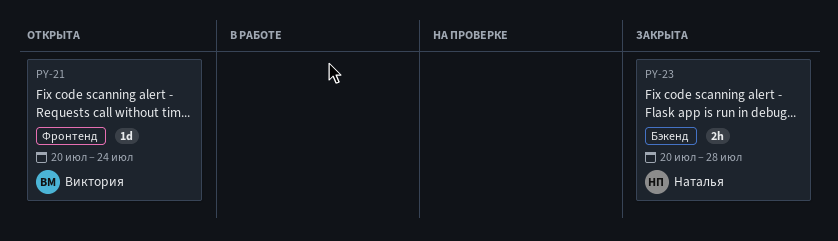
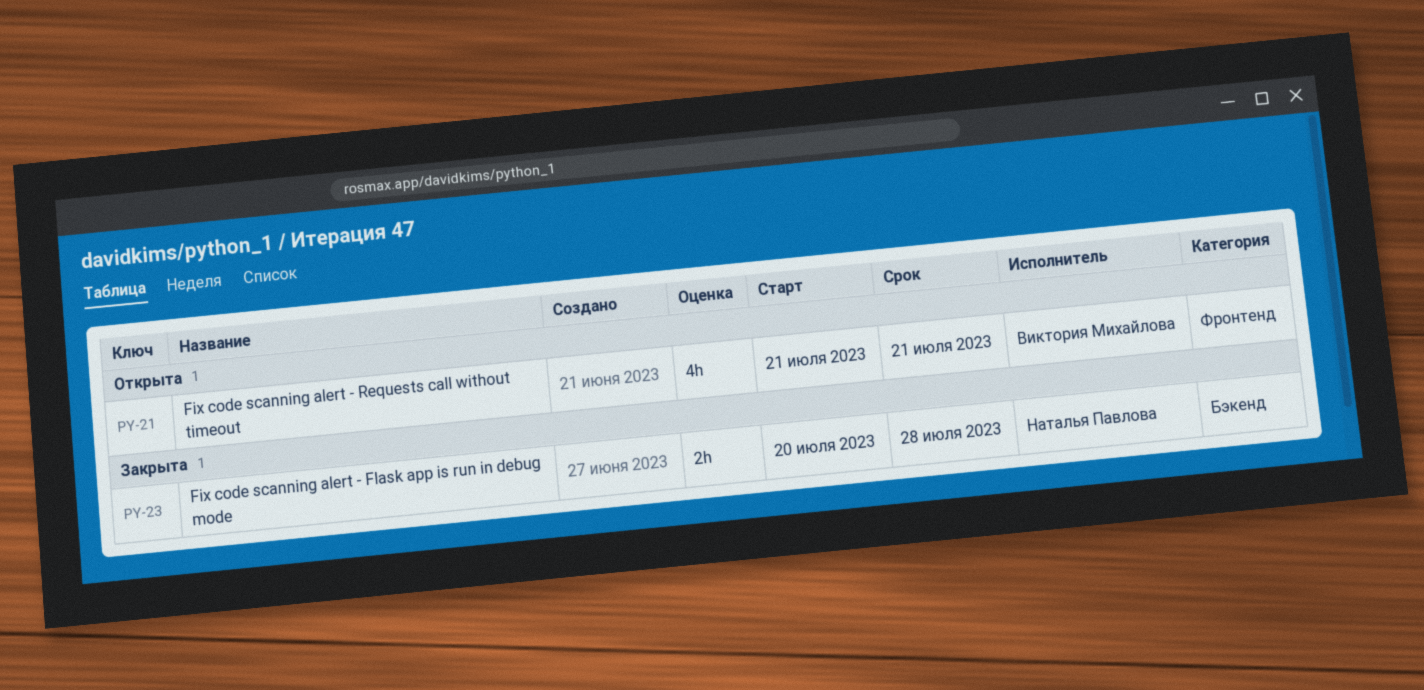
PY-21, estimate: 1d -> 4h
PY-21, start: Jul 20 -> Jul 21
PY-21, due: Jul 24 -> Jul 21

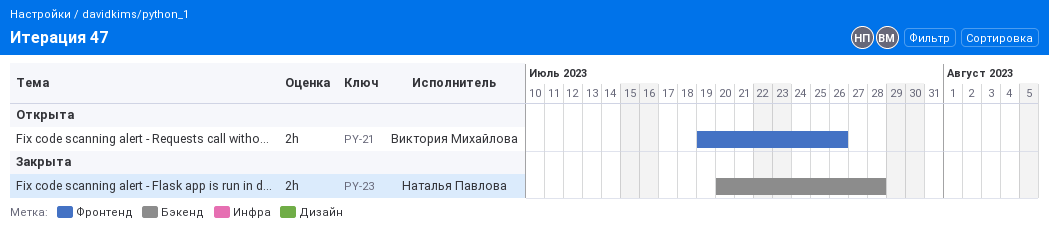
PY-21, estimate: 4h -> 2h
PY-21, start: Jul 21 -> Jul 19
PY-21, due: Jul 21 -> Jul 26

